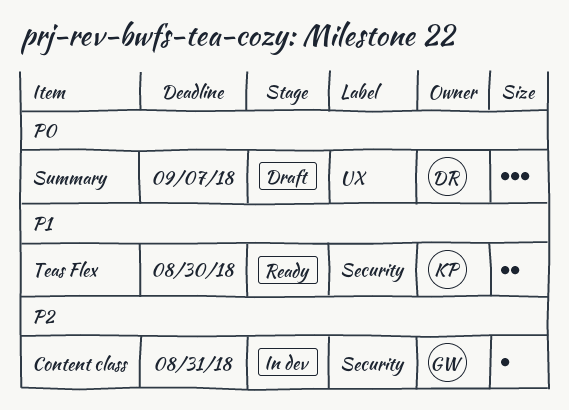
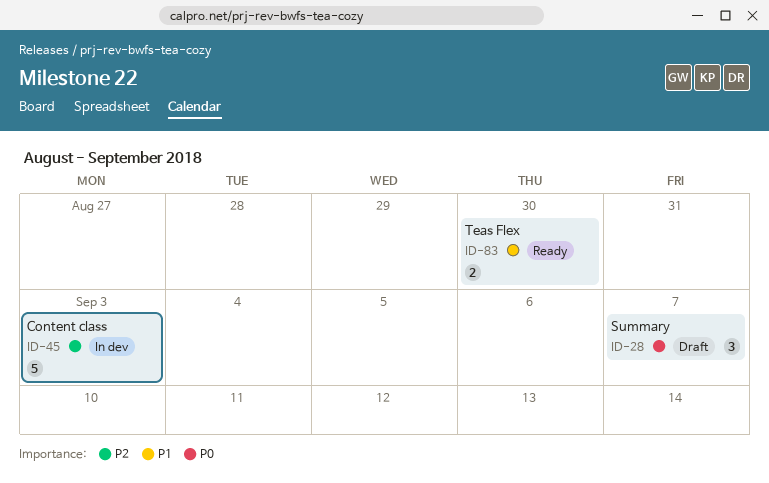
Content class, estimate: 1 -> 5
Content class, due: Aug 31 -> Sep 3

